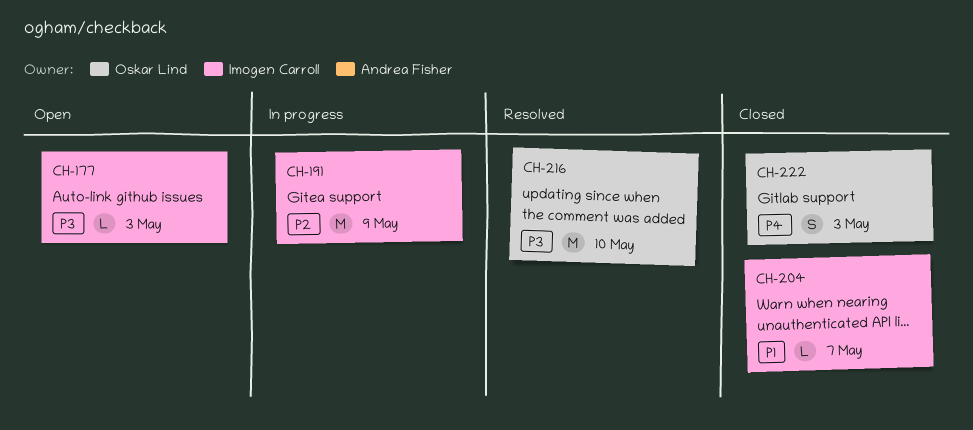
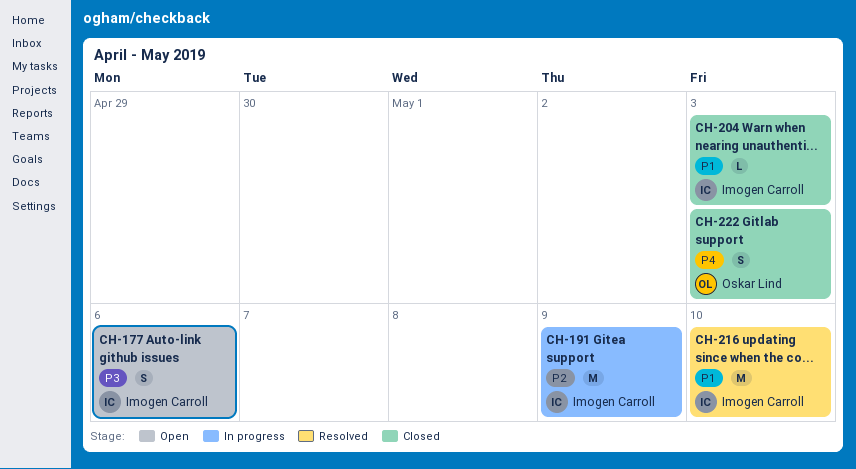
CH-177, estimate: L -> S
CH-177, due: May 3 -> May 6
CH-204, due: May 7 -> May 3
CH-216, owner: Oskar Lind -> Imogen Carroll
CH-216, priority: P3 -> P1

